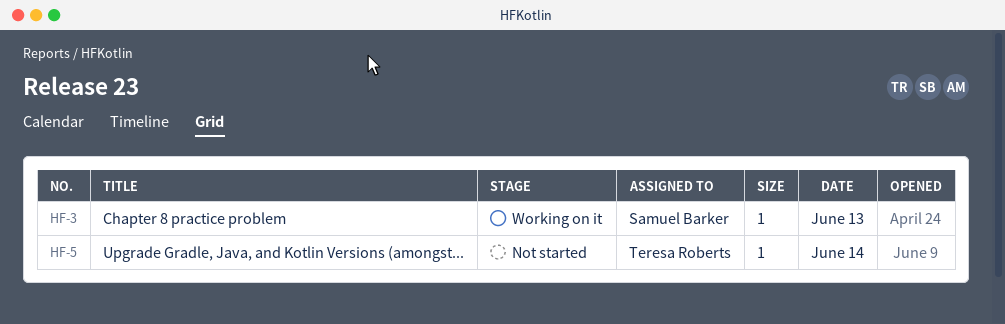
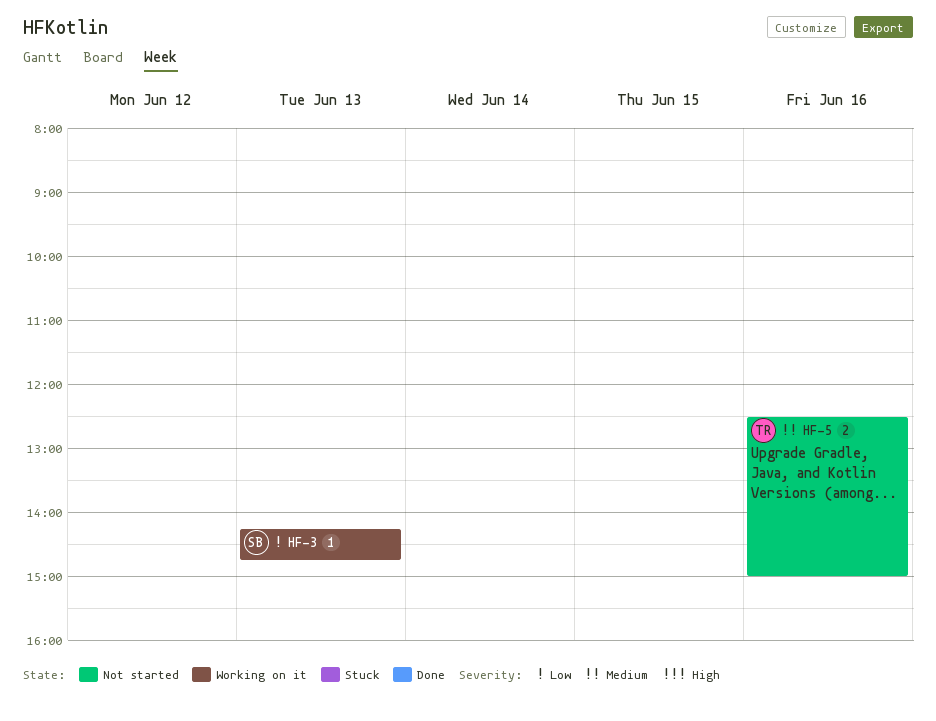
HF-5, estimate: 1 -> 2
HF-5, day: Jun 14 -> Jun 16

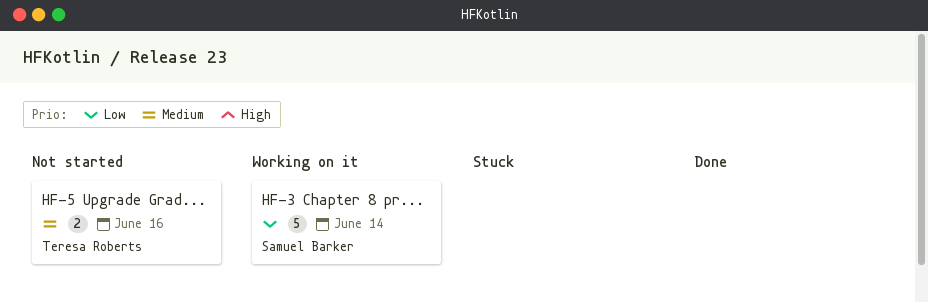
HF-3, estimate: 1 -> 5
HF-3, day: Jun 13 -> Jun 14

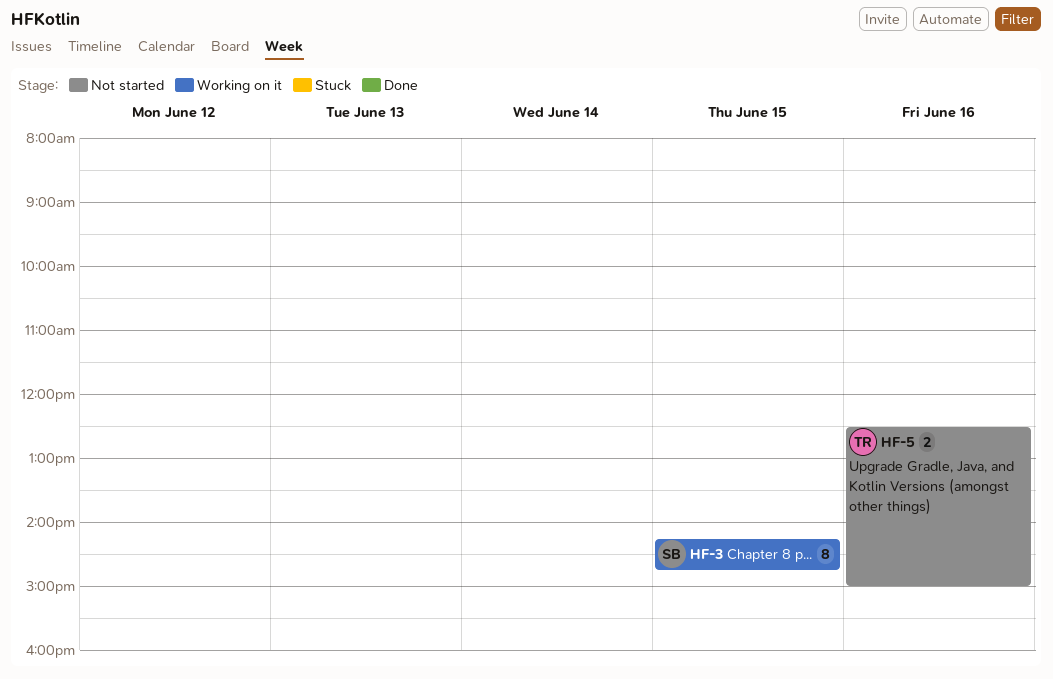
HF-3, estimate: 5 -> 8
HF-3, day: Jun 14 -> Jun 15

